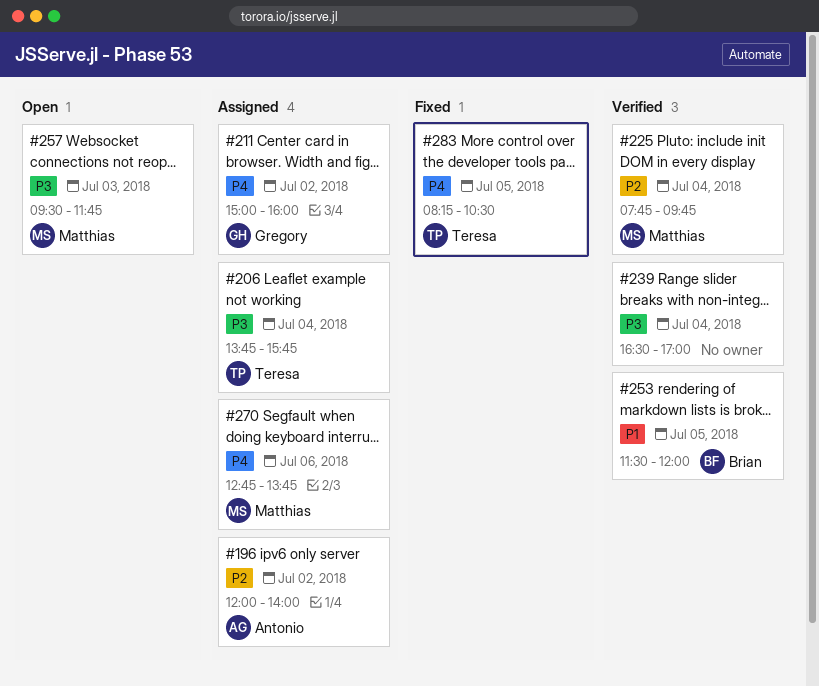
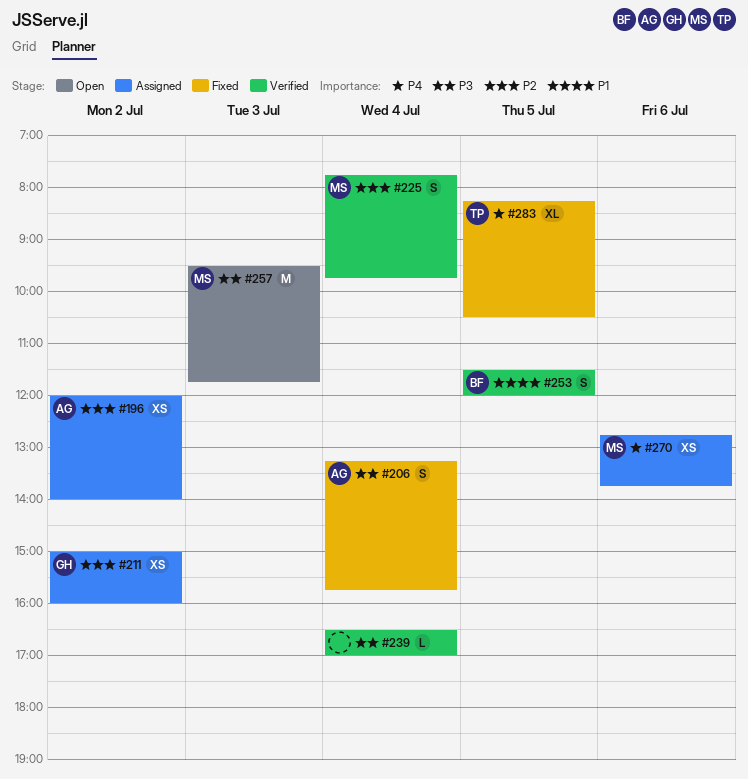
#206, status: Assigned -> Fixed
#206, owner: Teresa -> Antonio
#206, begins: 13:45 -> 13:15
#211, priority: P4 -> P2

